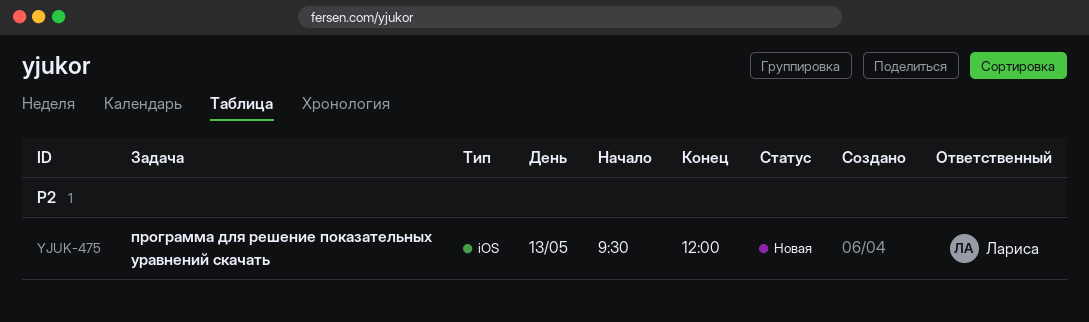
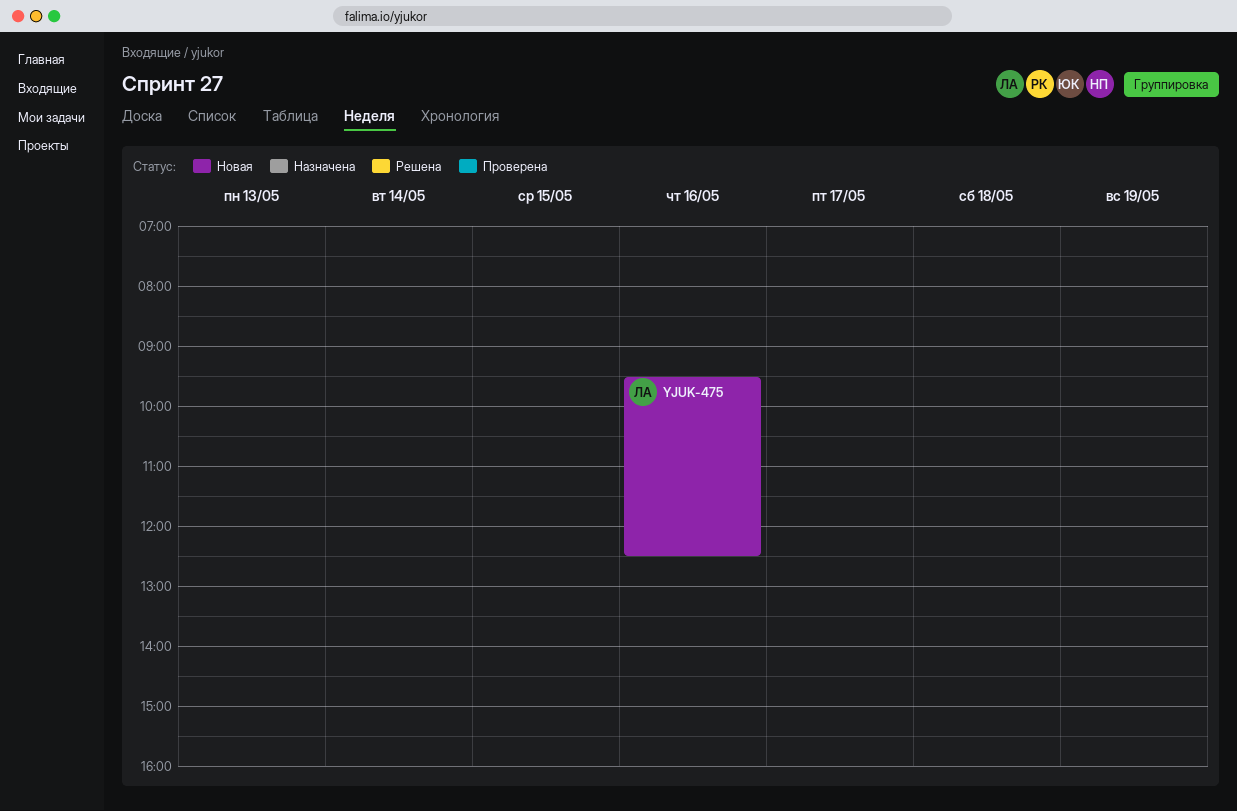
YJUK-475, day: May 13 -> May 16
YJUK-475, ends: 12:00 -> 12:30

